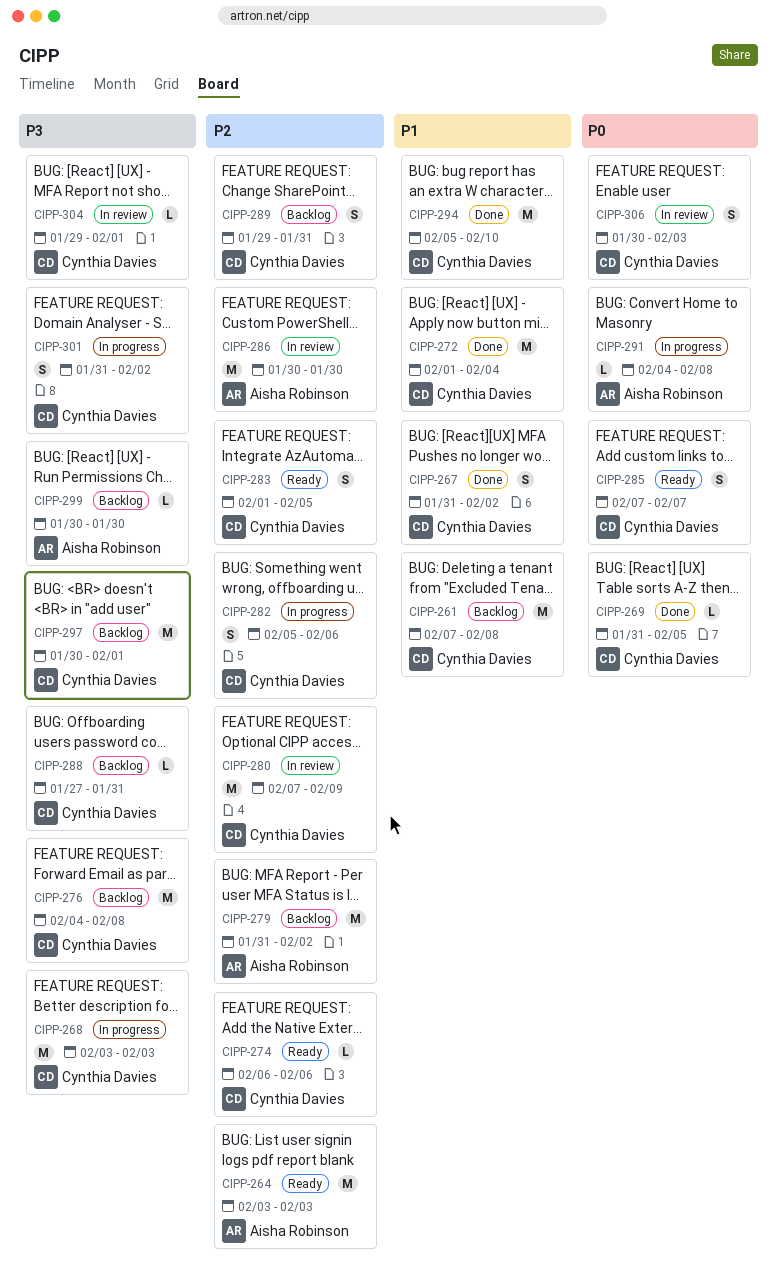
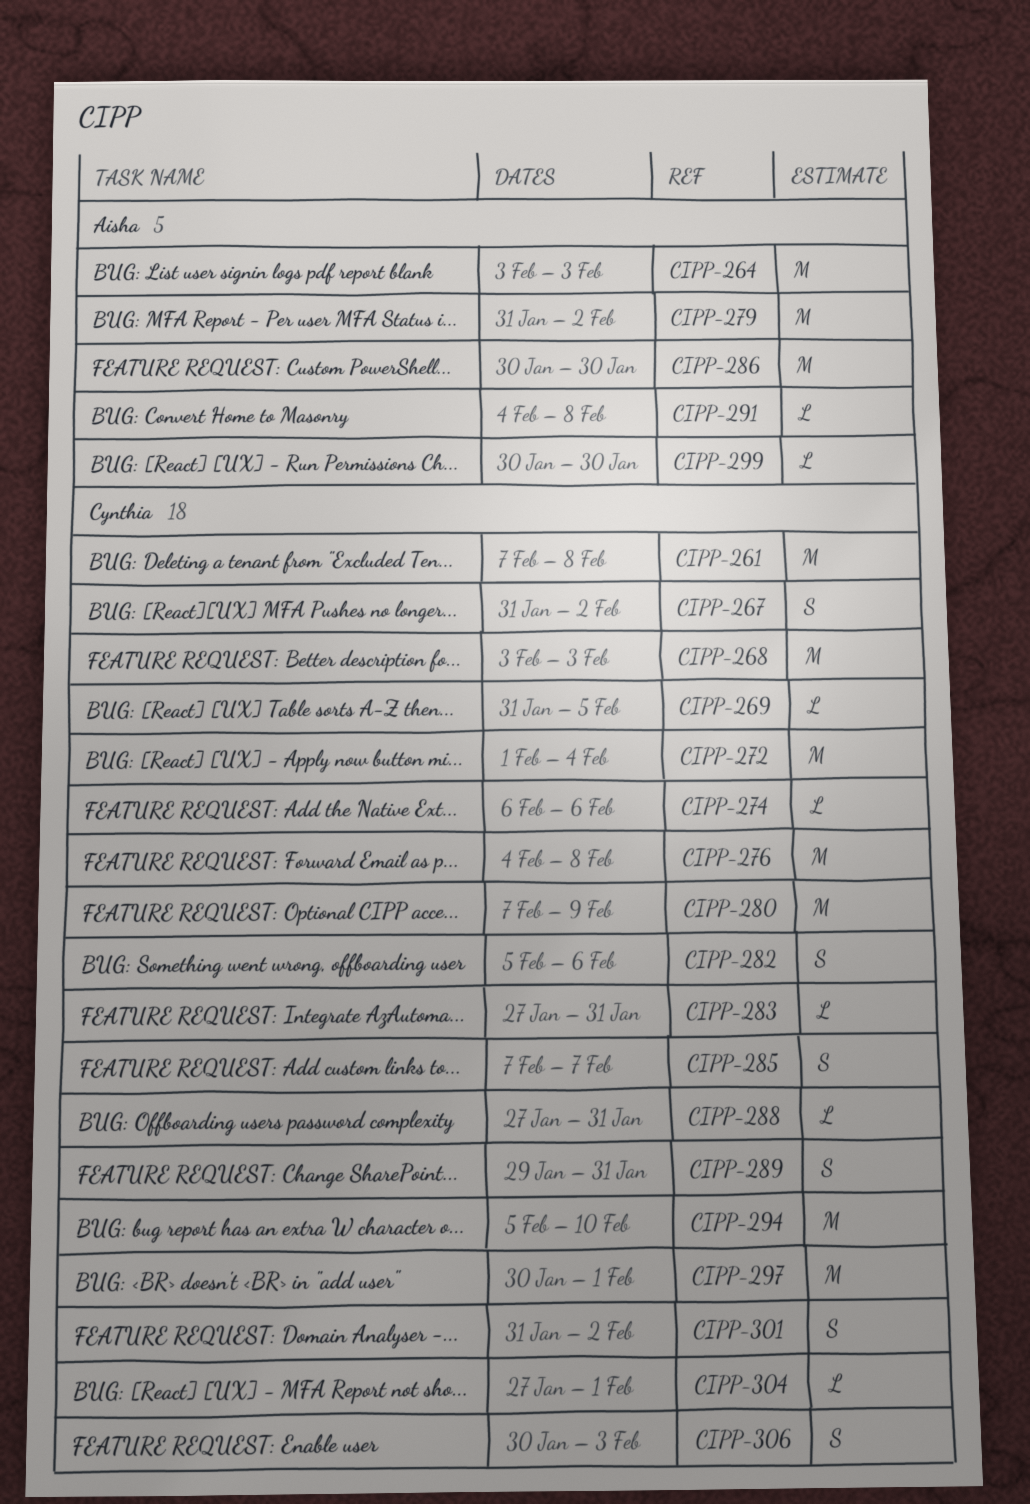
CIPP-283, estimate: S -> L
CIPP-283, start: Feb 1 -> Jan 27
CIPP-283, due: Feb 5 -> Jan 31
CIPP-304, start: Jan 29 -> Jan 27

